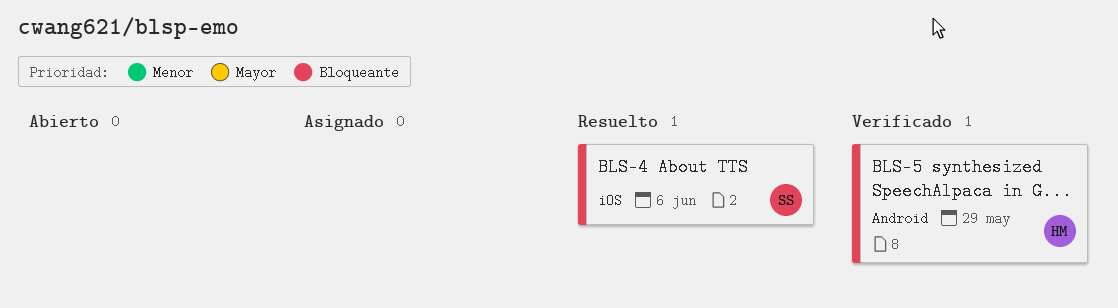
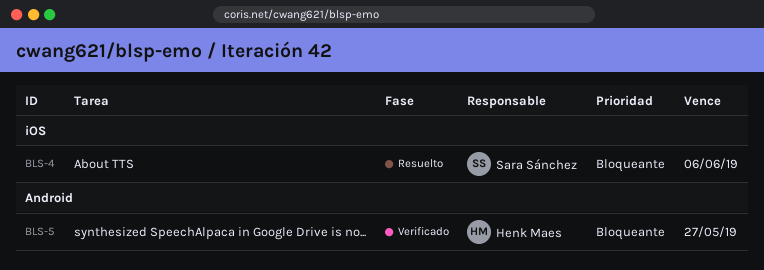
BLS-5, due: May 29 -> May 27

